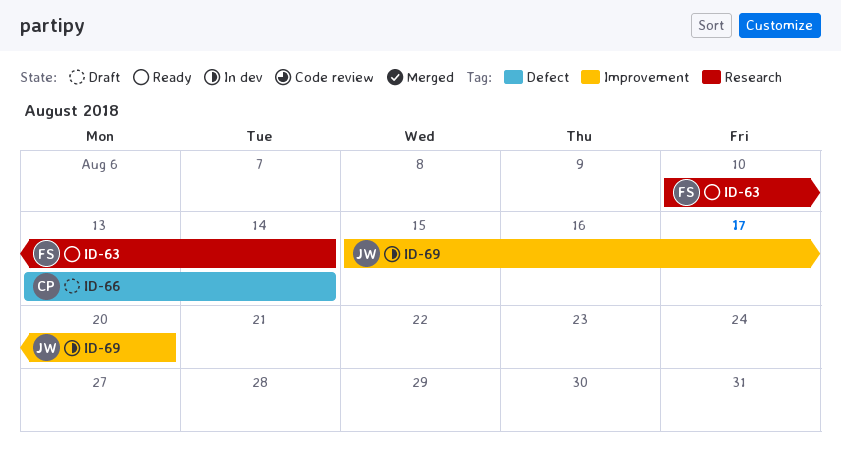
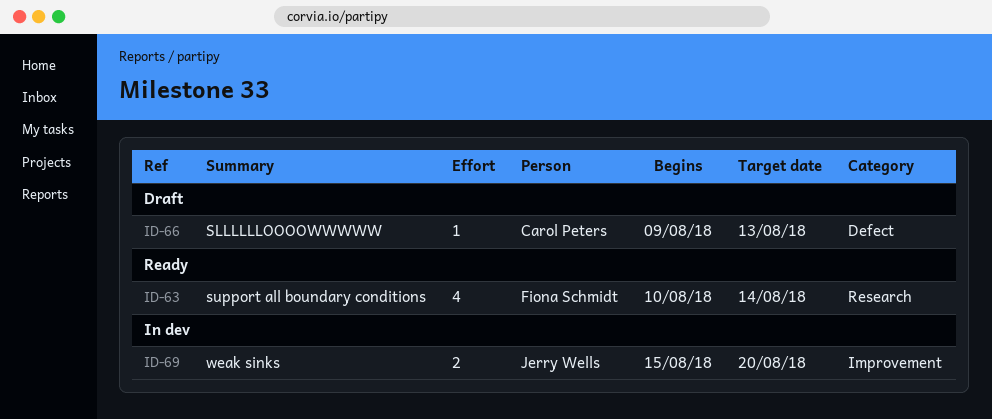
ID-66, start: Aug 13 -> Aug 9
ID-66, due: Aug 14 -> Aug 13

